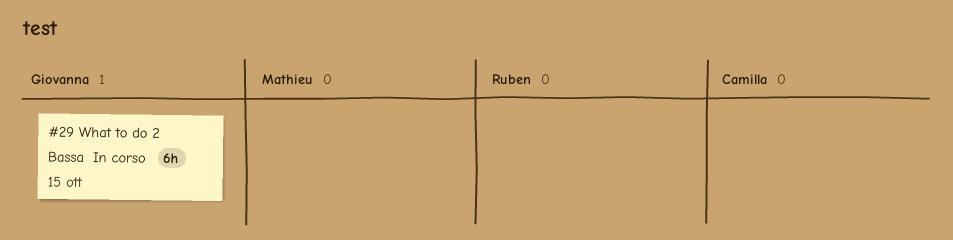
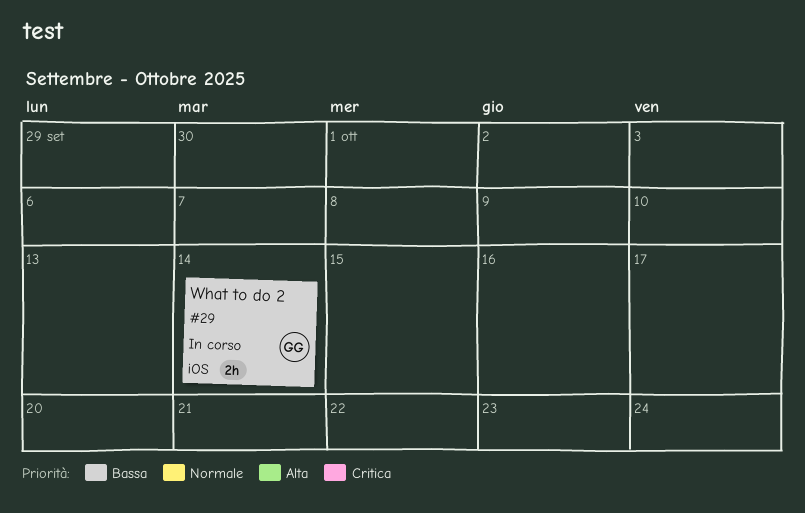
#29, estimate: 6h -> 2h
#29, due: Oct 15 -> Oct 14

